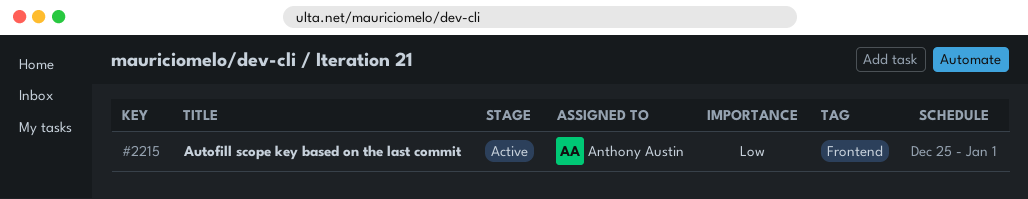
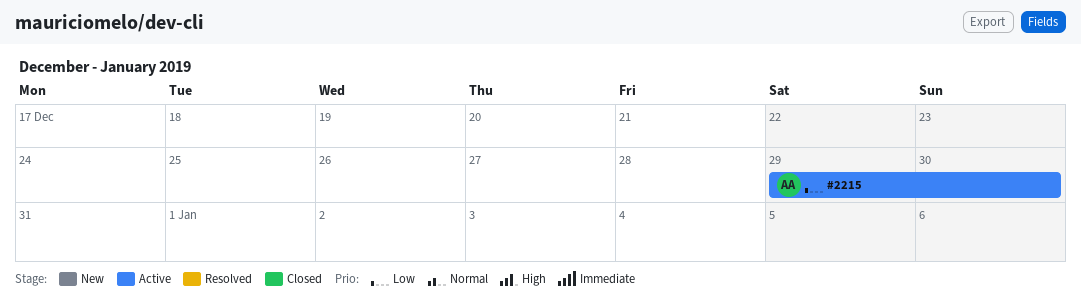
#2215, start: Dec 25 -> Dec 29
#2215, due: Jan 1 -> Dec 30

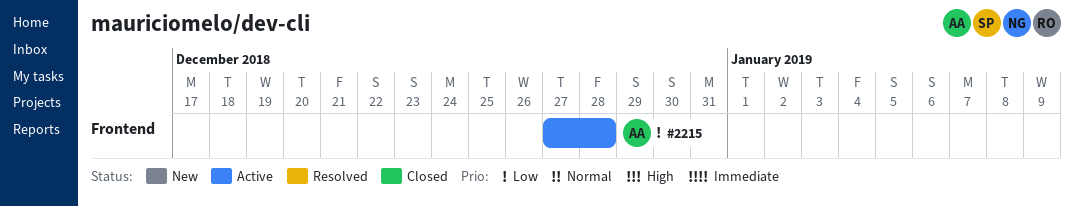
#2215, start: Dec 29 -> Dec 27
#2215, due: Dec 30 -> Dec 28

